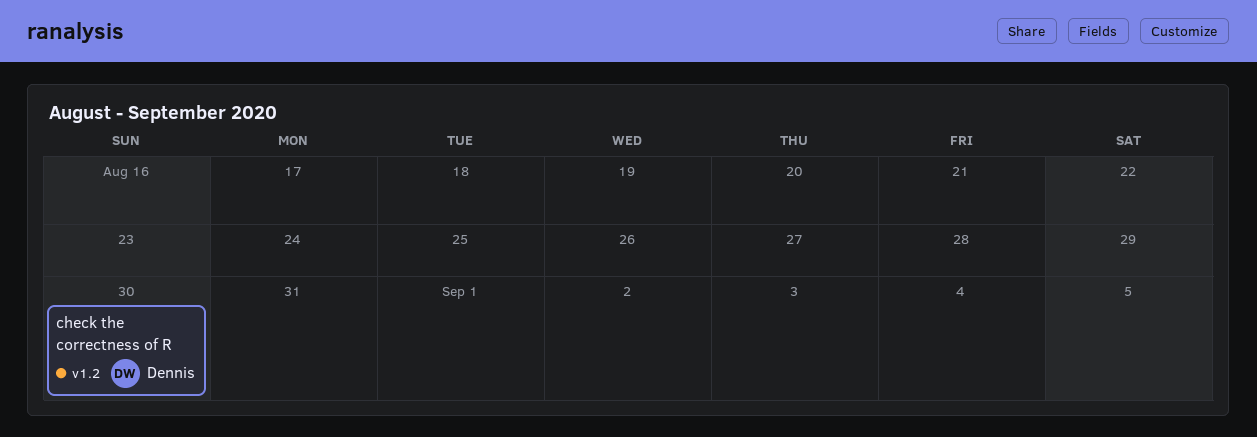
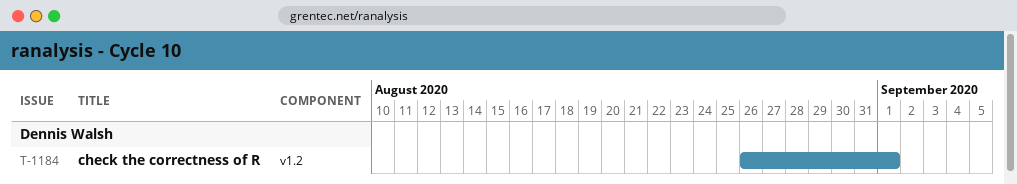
check the correctness of R, due: Aug 30 -> Sep 1

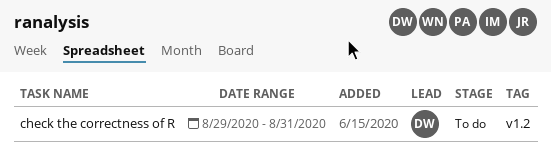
check the correctness of R, start: Aug 26 -> Aug 29
check the correctness of R, due: Sep 1 -> Aug 31

